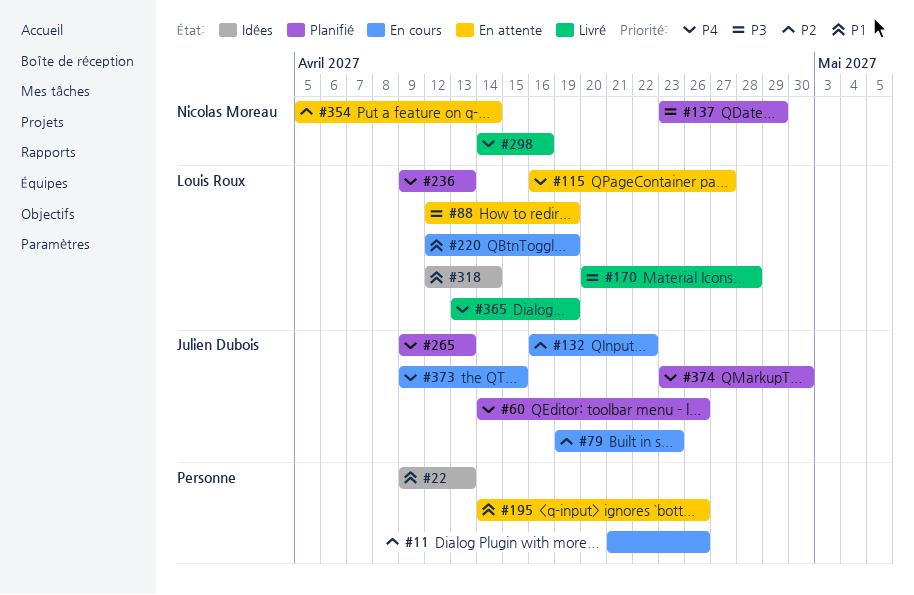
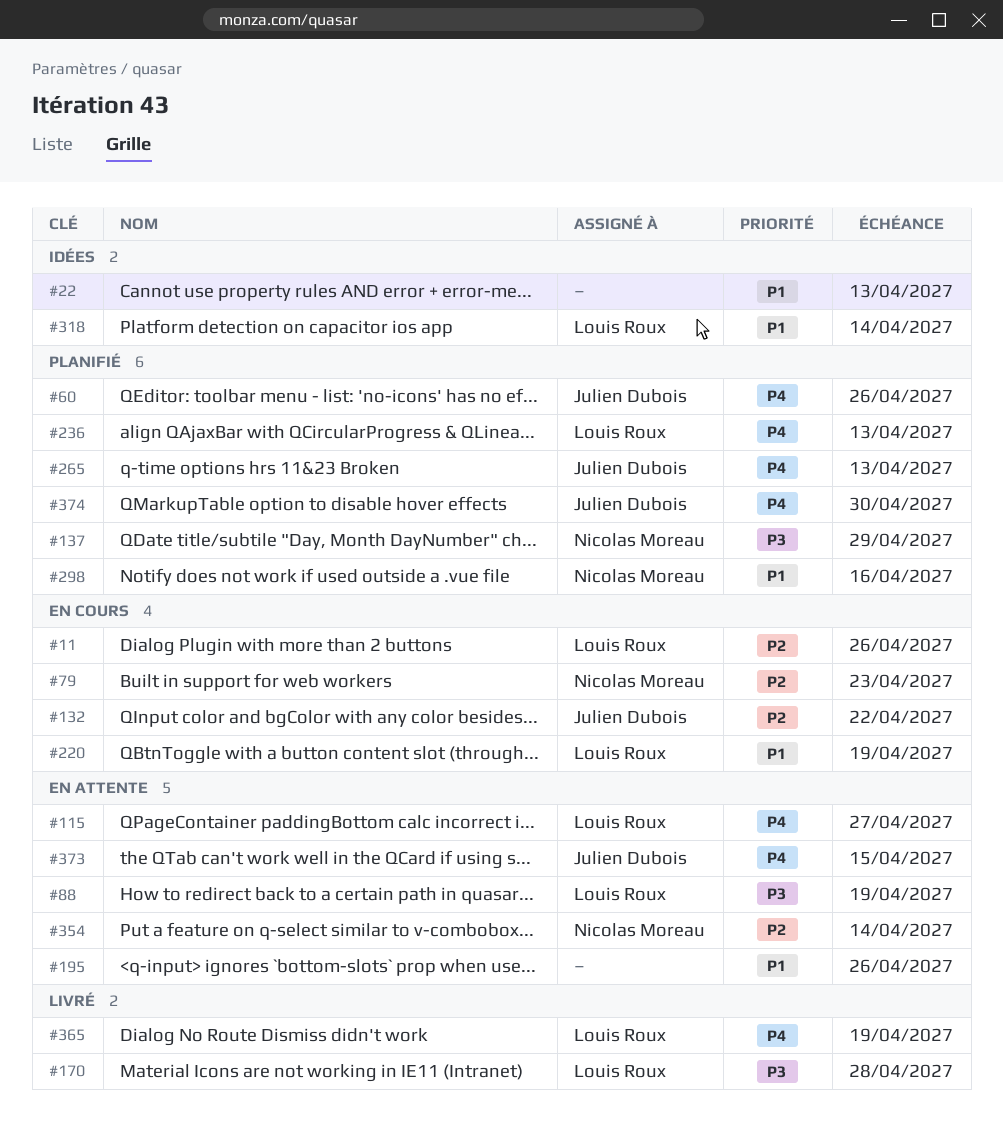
#11, owner: none -> Louis Roux
#79, owner: Julien Dubois -> Nicolas Moreau
#298, status: Livré -> Planifié
#298, priority: P4 -> P1
#373, status: En cours -> En attente

